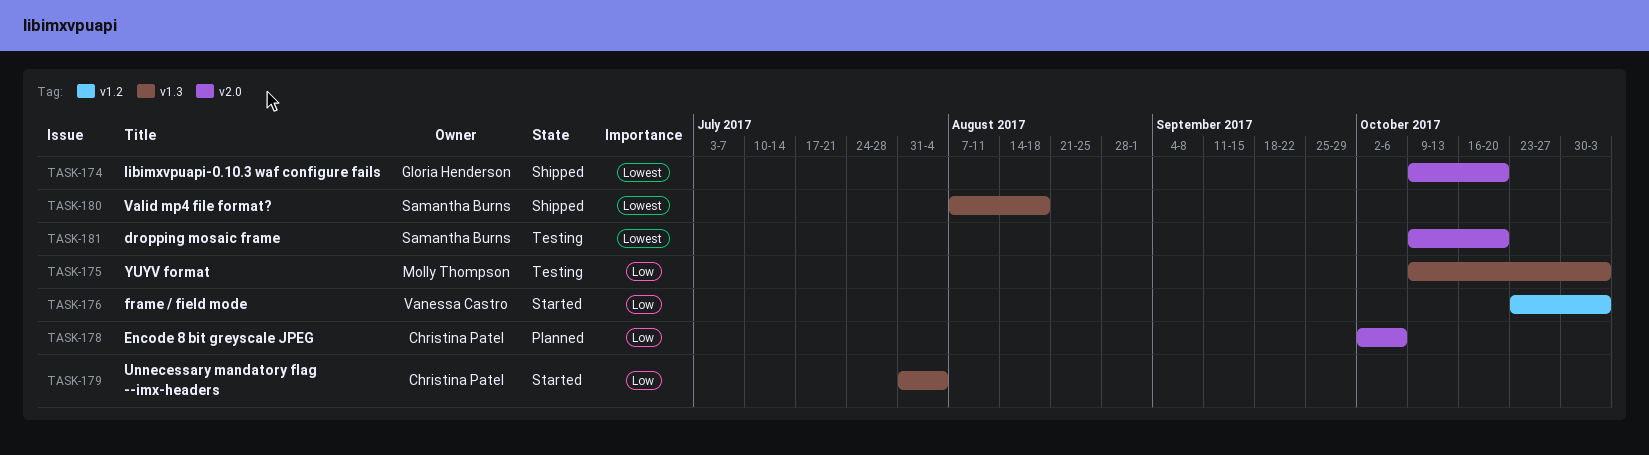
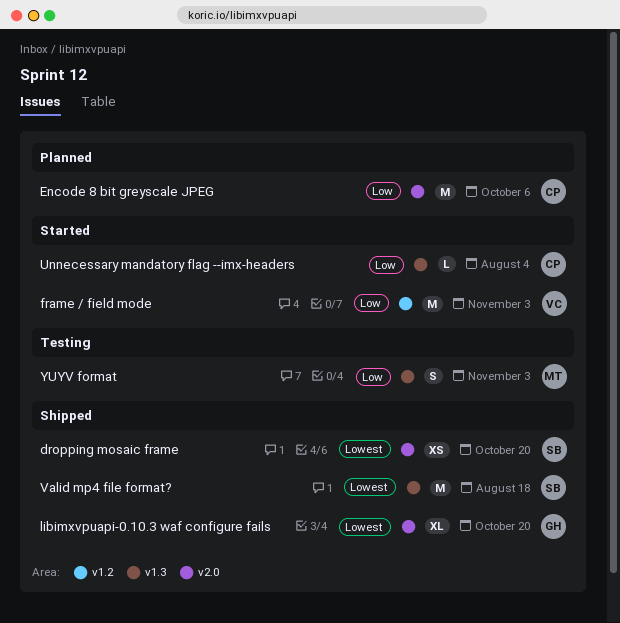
dropping mosaic frame, status: Testing -> Shipped

